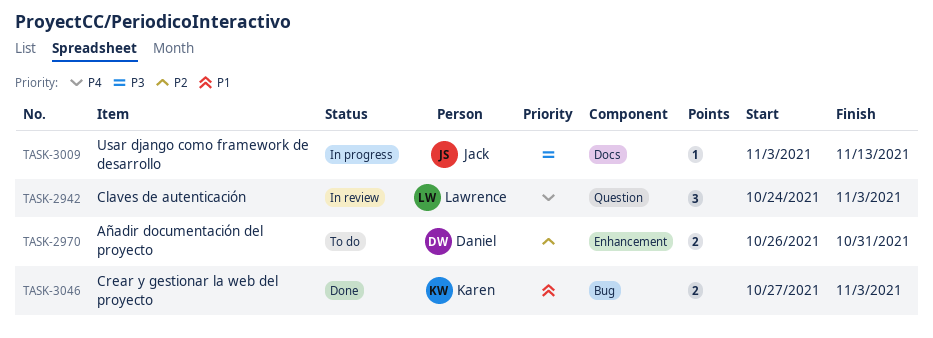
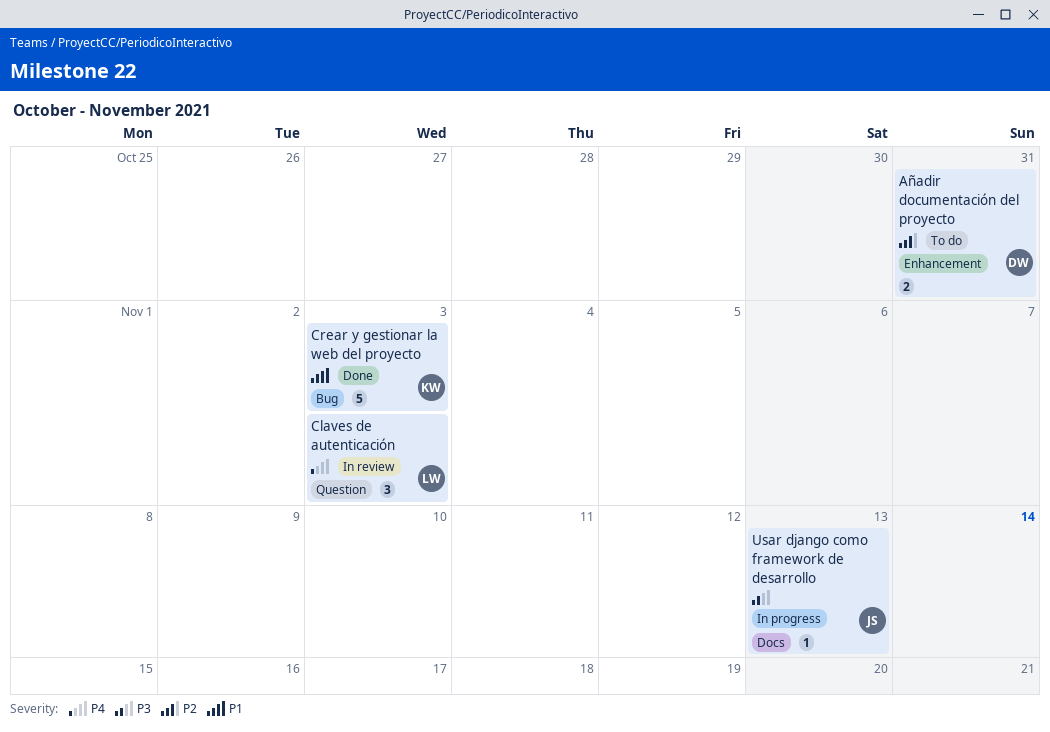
Crear y gestionar la web del proyecto, estimate: 2 -> 5

